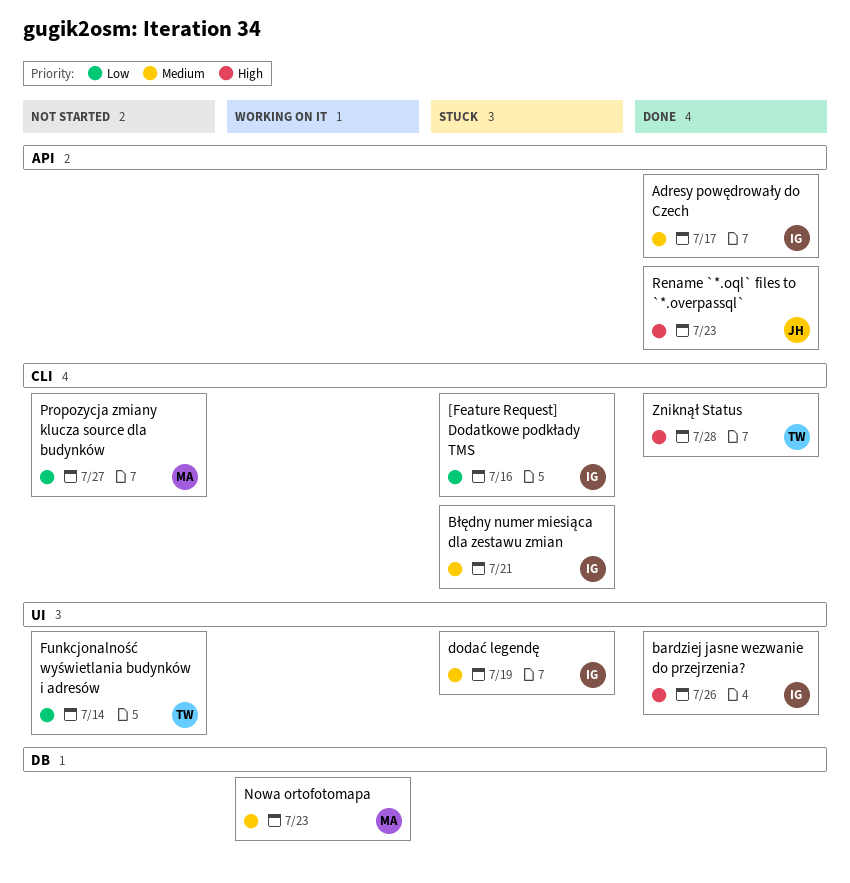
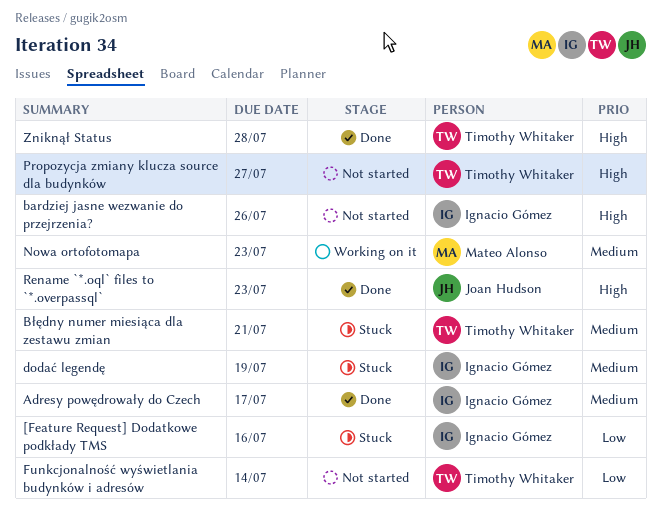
bardziej jasne wezwanie do przejrzenia?, status: Done -> Not started
Błędny numer miesiąca dla zestawu zmian, owner: Ignacio Gómez -> Timothy Whitaker
Propozycja zmiany klucza source dla budynków, owner: Mateo Alonso -> Timothy Whitaker
Propozycja zmiany klucza source dla budynków, priority: Low -> High

